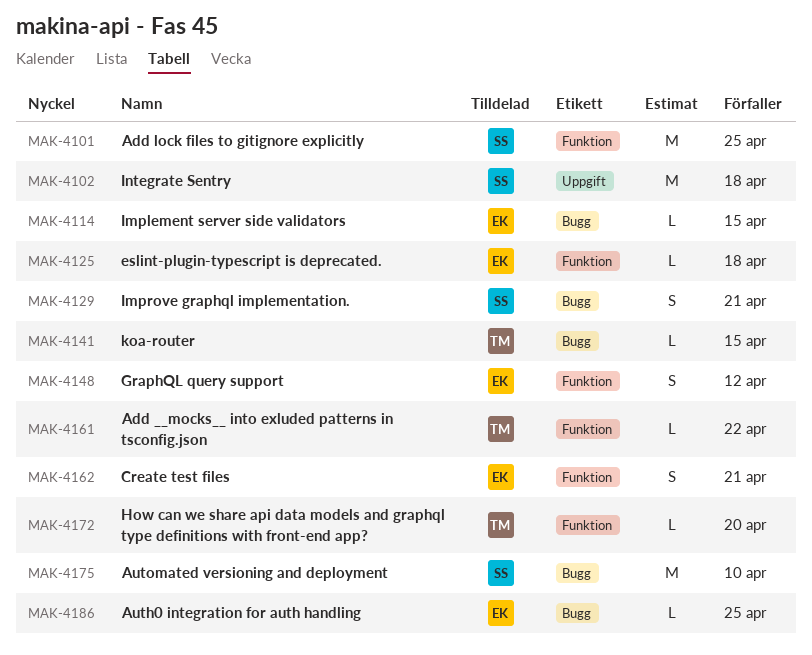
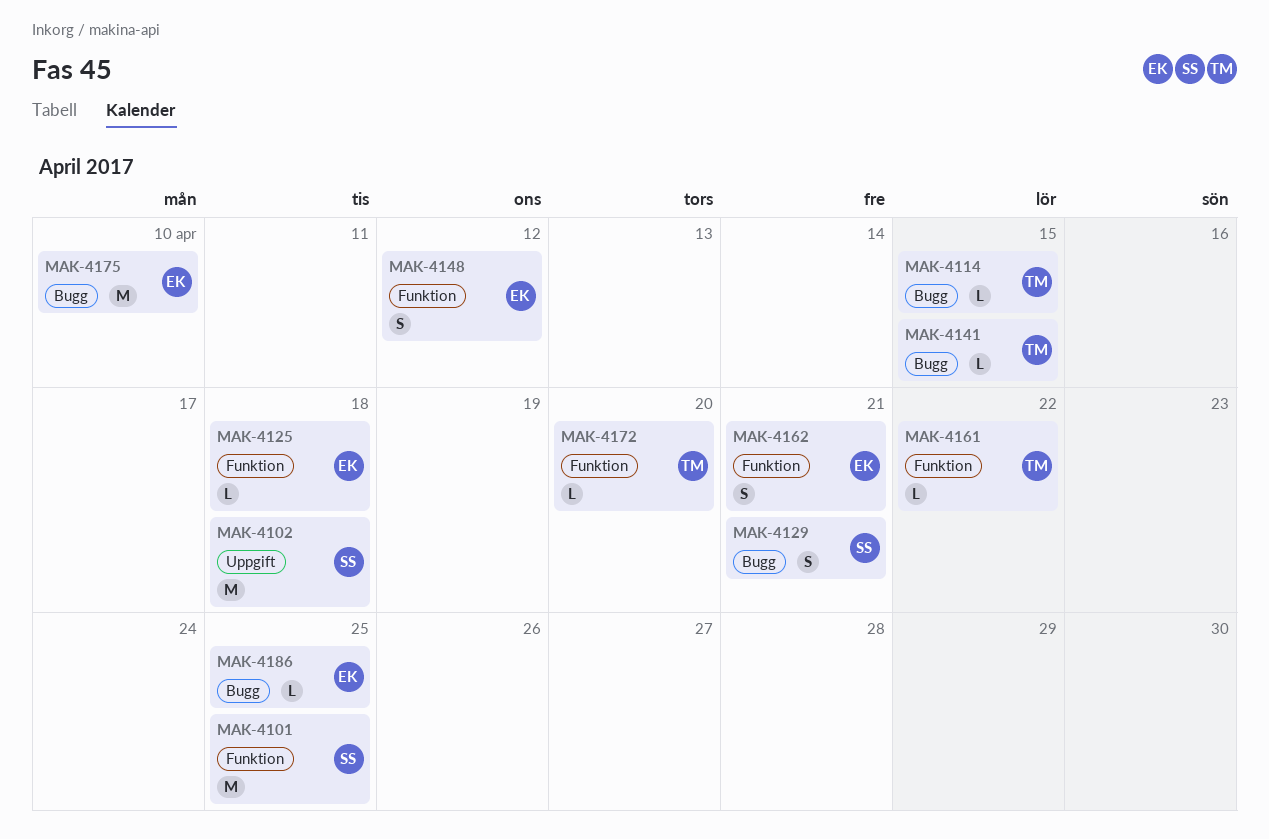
MAK-4114, owner: EK -> TM
MAK-4175, owner: SS -> EK

